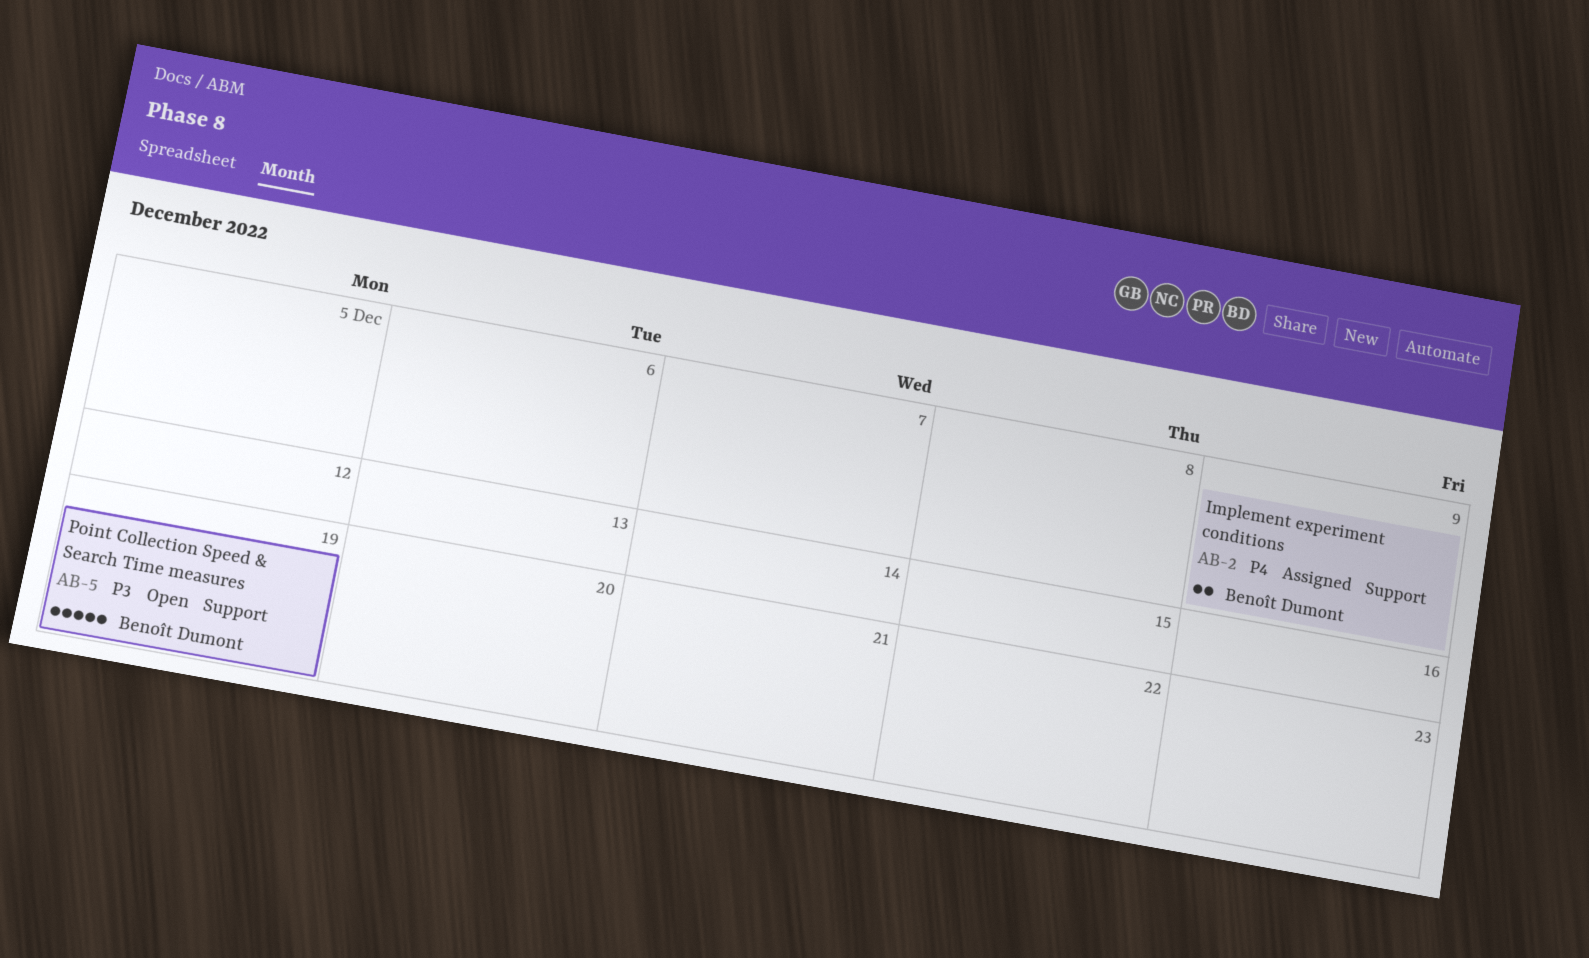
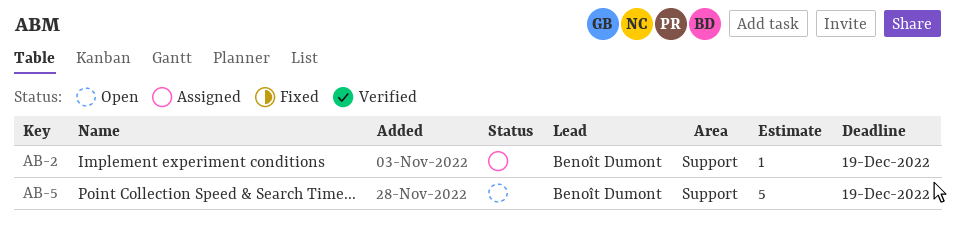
AB-2, estimate: 2 -> 1
AB-2, due: Dec 9 -> Dec 19

